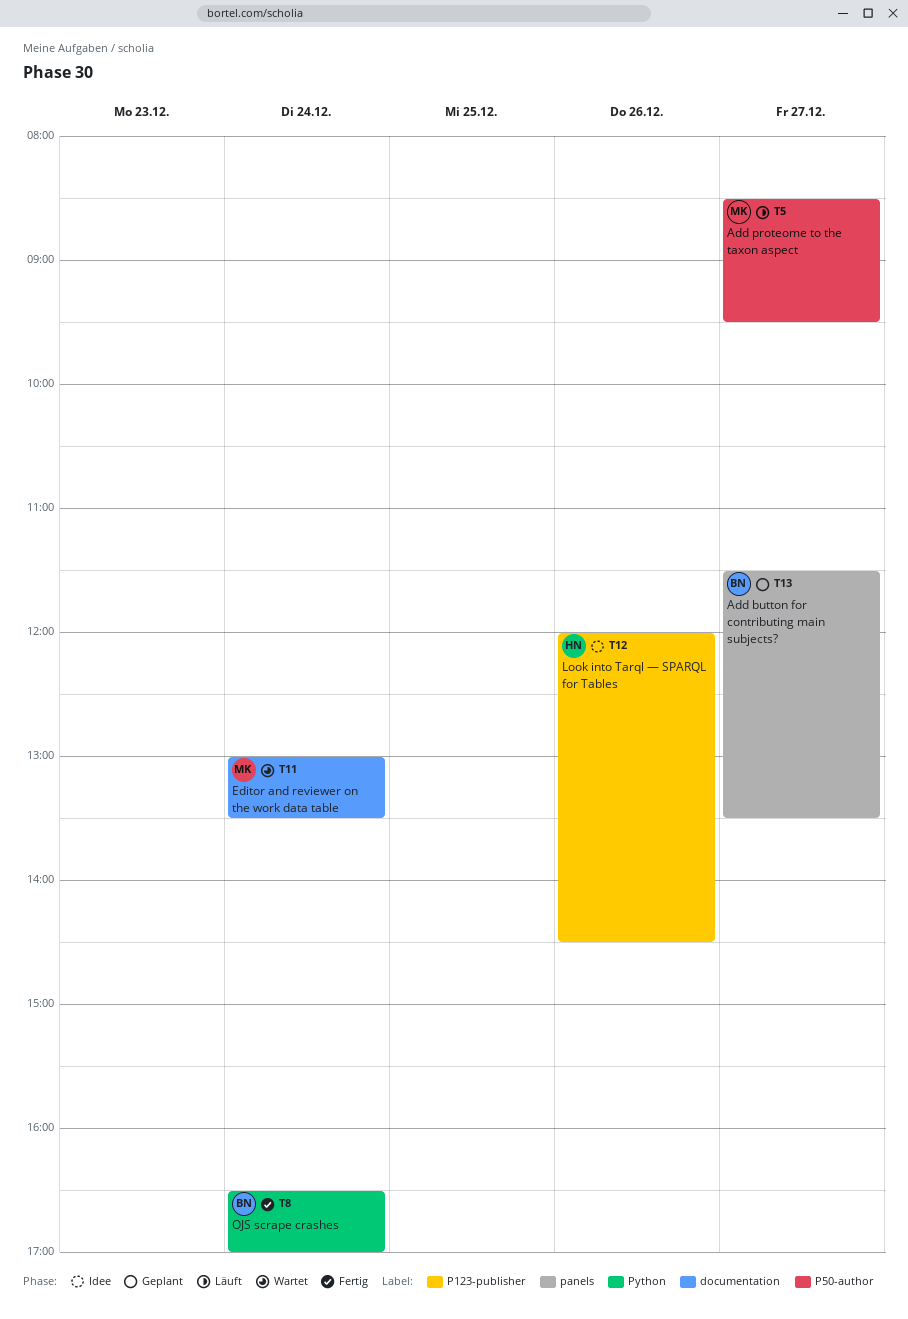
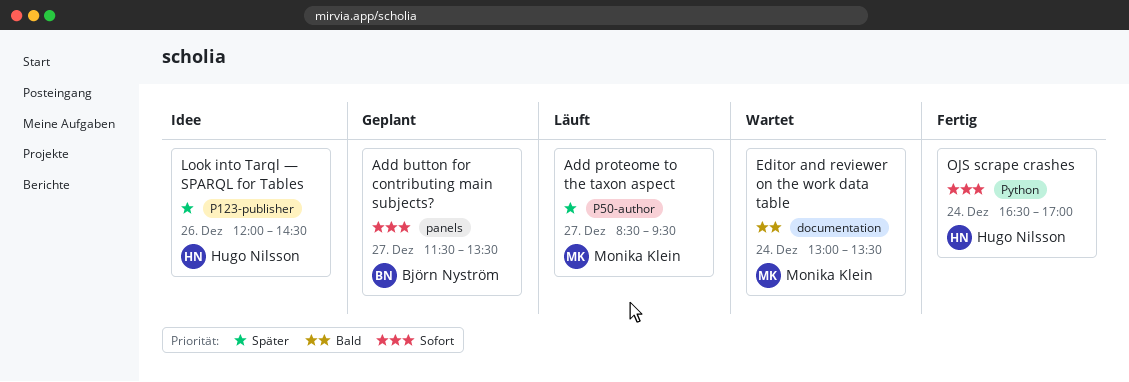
OJS scrape crashes, owner: Björn Nyström -> Hugo Nilsson

